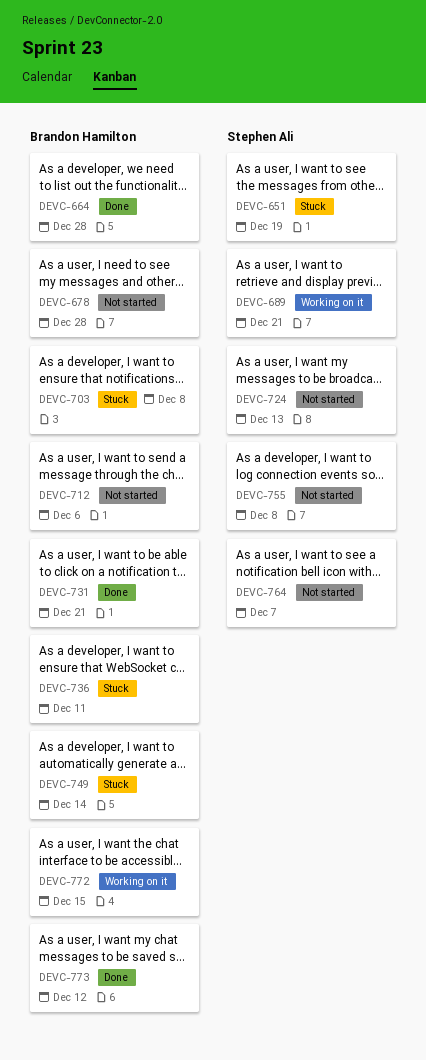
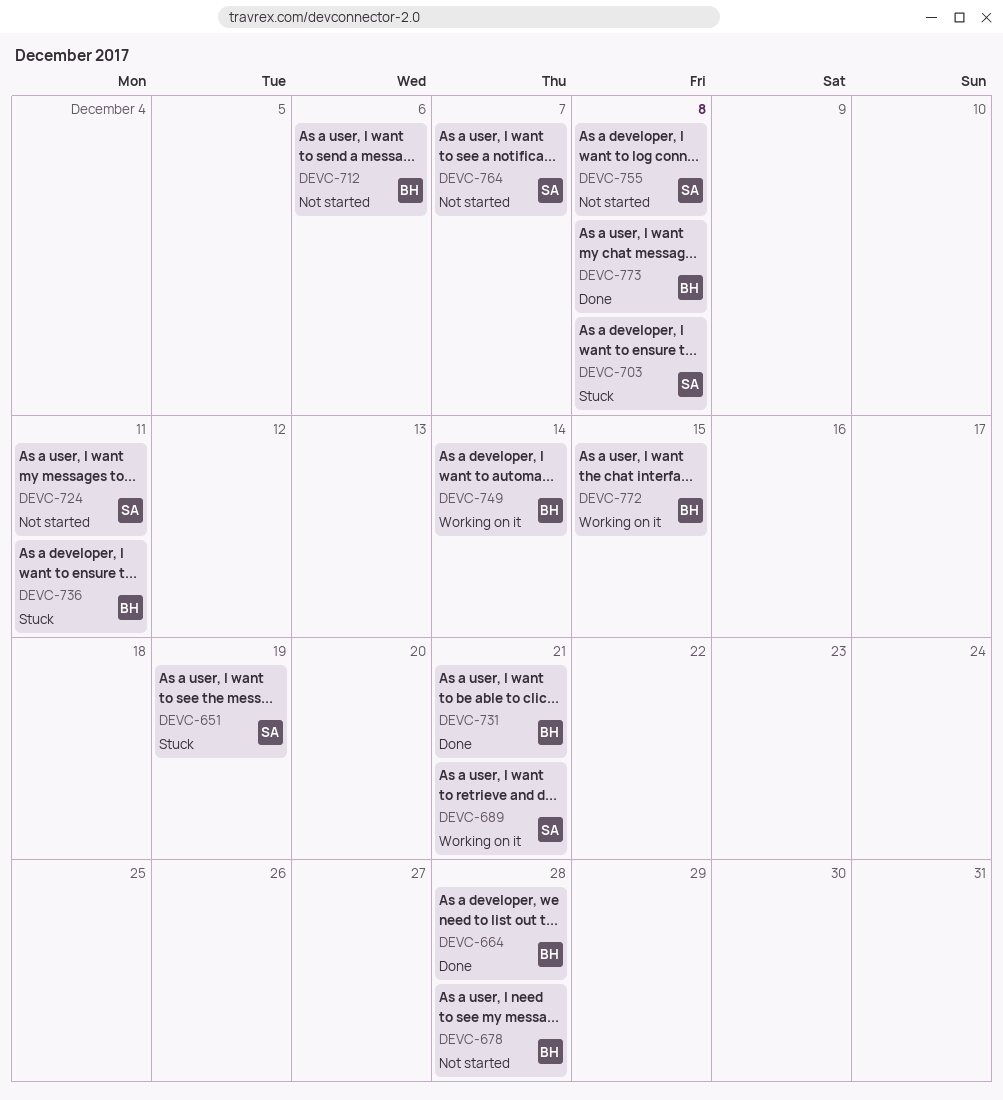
DEVC-703, owner: Brandon Hamilton -> Stephen Ali
DEVC-724, due: Dec 13 -> Dec 11
DEVC-749, status: Stuck -> Working on it
DEVC-773, due: Dec 12 -> Dec 8

